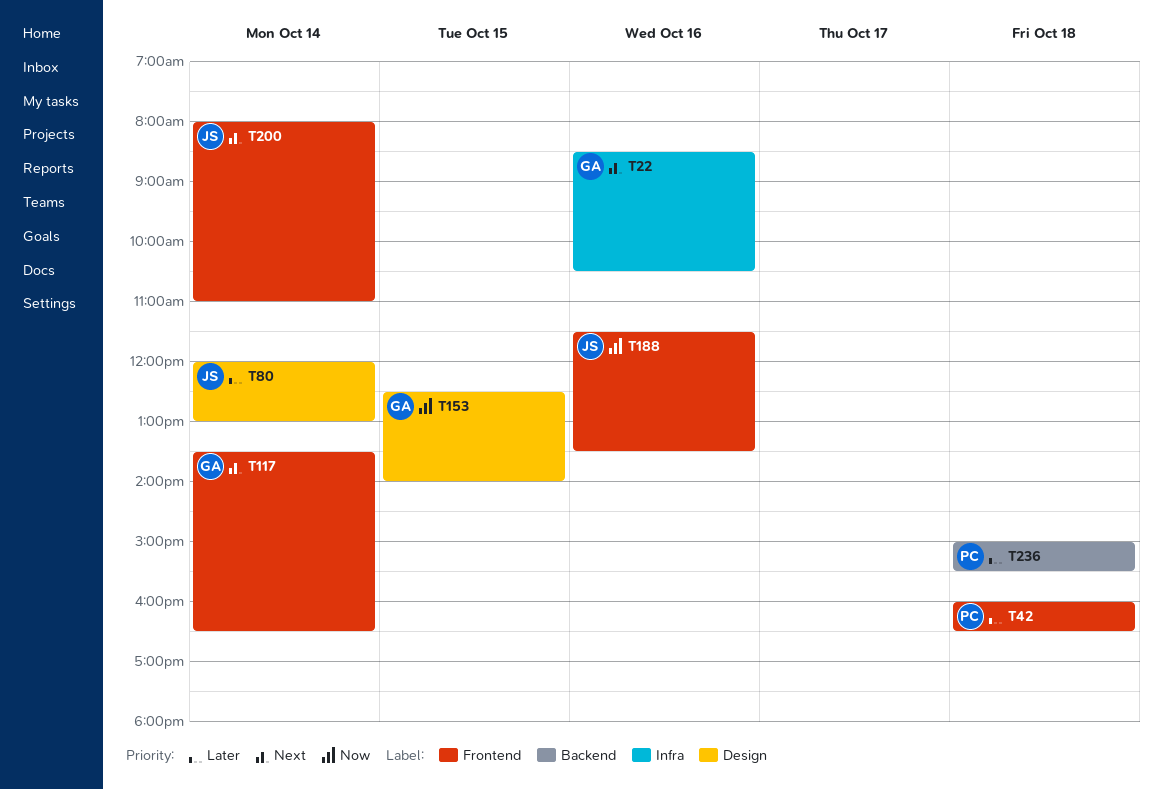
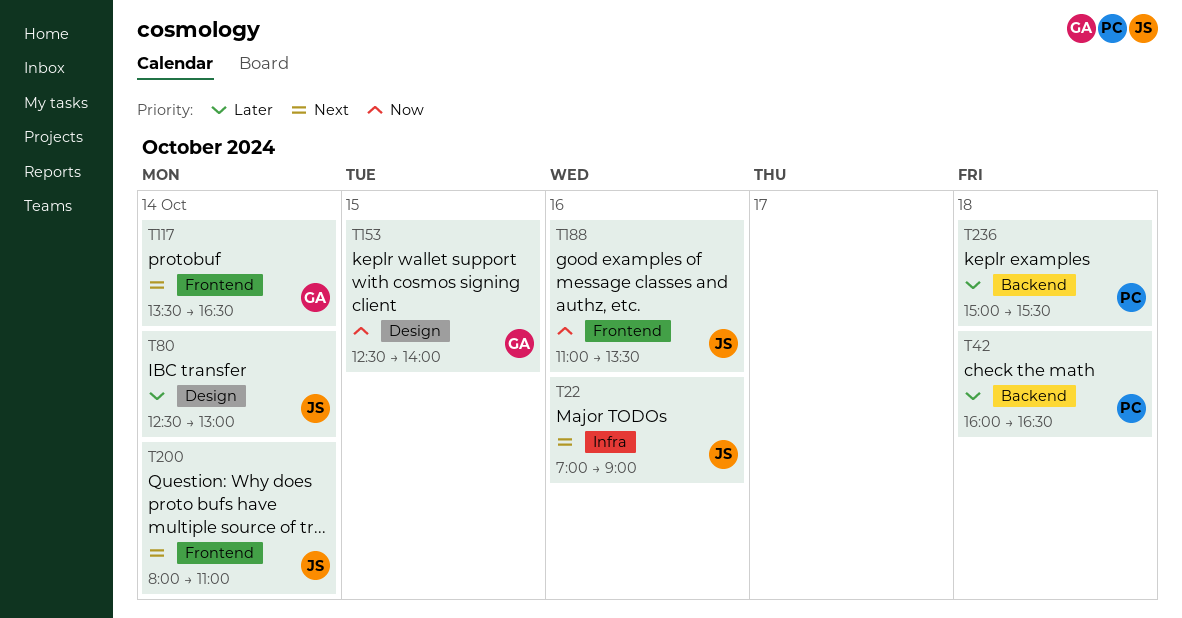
T22, owner: GA -> JS
T22, begins: 08:30 -> 07:00
T22, ends: 10:30 -> 09:00
T42, label: Frontend -> Backend
T80, begins: 12:00 -> 12:30
T188, begins: 11:30 -> 11:00

